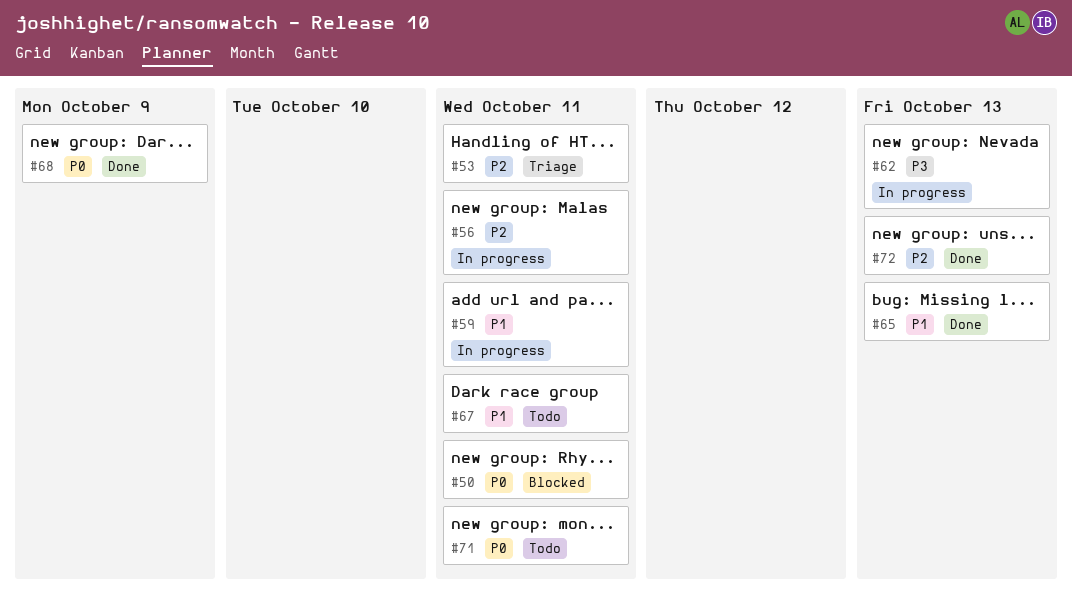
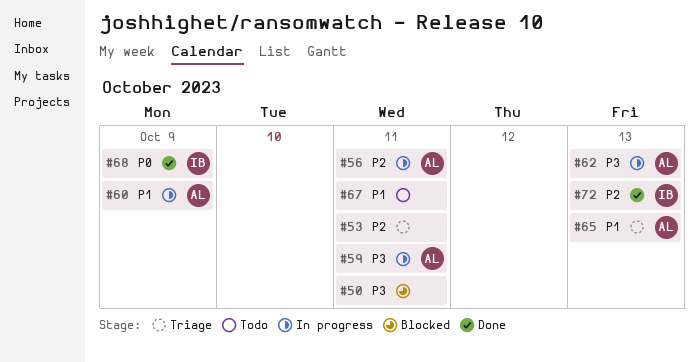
#50, priority: P0 -> P3
#59, priority: P1 -> P3
#60: none -> present
#65, status: Done -> Triage
#71: present -> none

